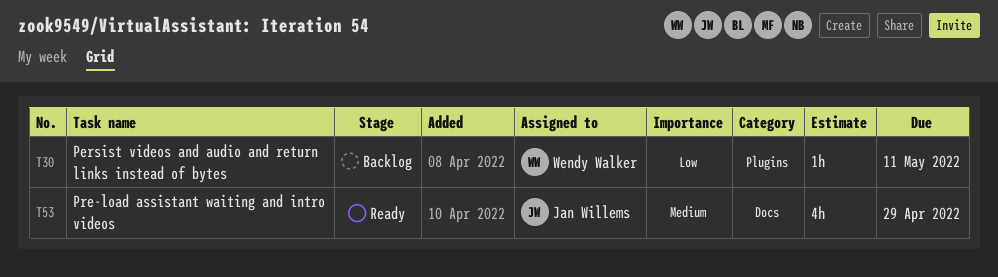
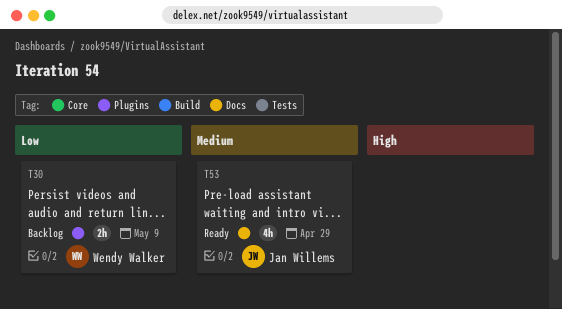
T30, estimate: 1h -> 2h
T30, due: May 11 -> May 9

